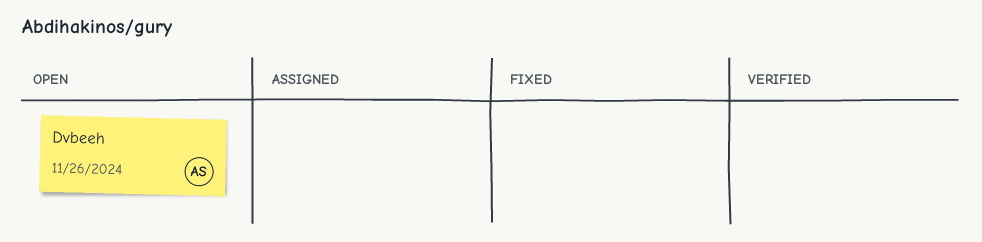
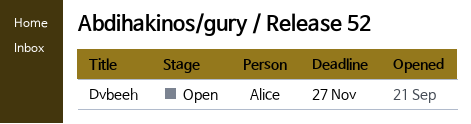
Dvbeeh, due: Nov 26 -> Nov 27

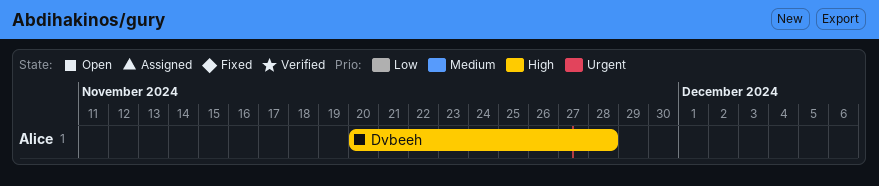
Dvbeeh, due: Nov 27 -> Nov 28

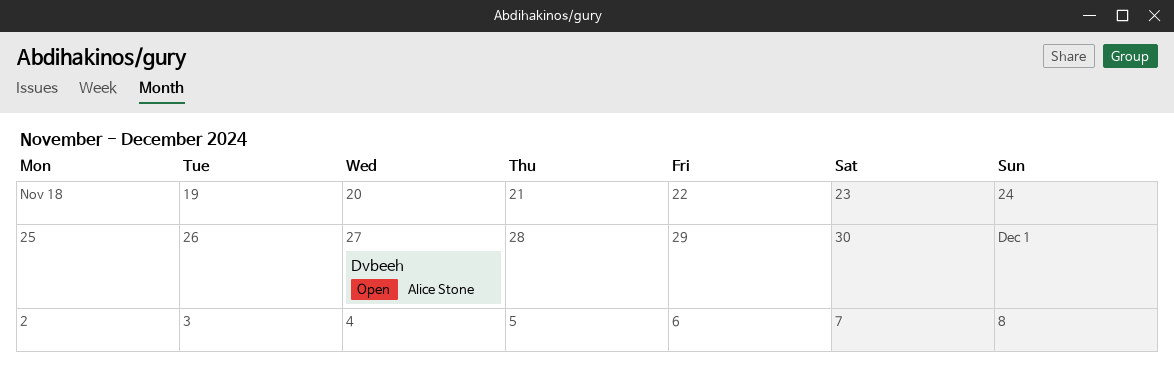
Dvbeeh, due: Nov 28 -> Nov 27

